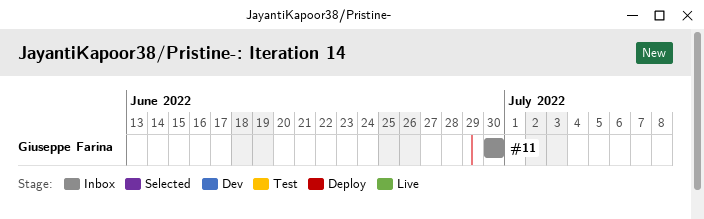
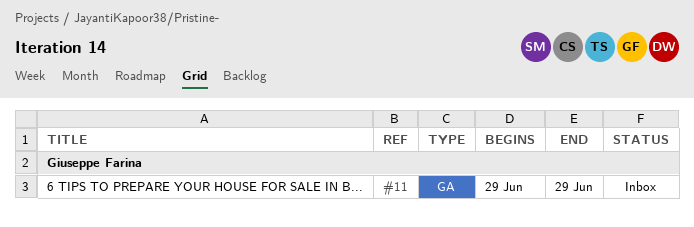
#11, start: Jun 30 -> Jun 29
#11, due: Jun 30 -> Jun 29

